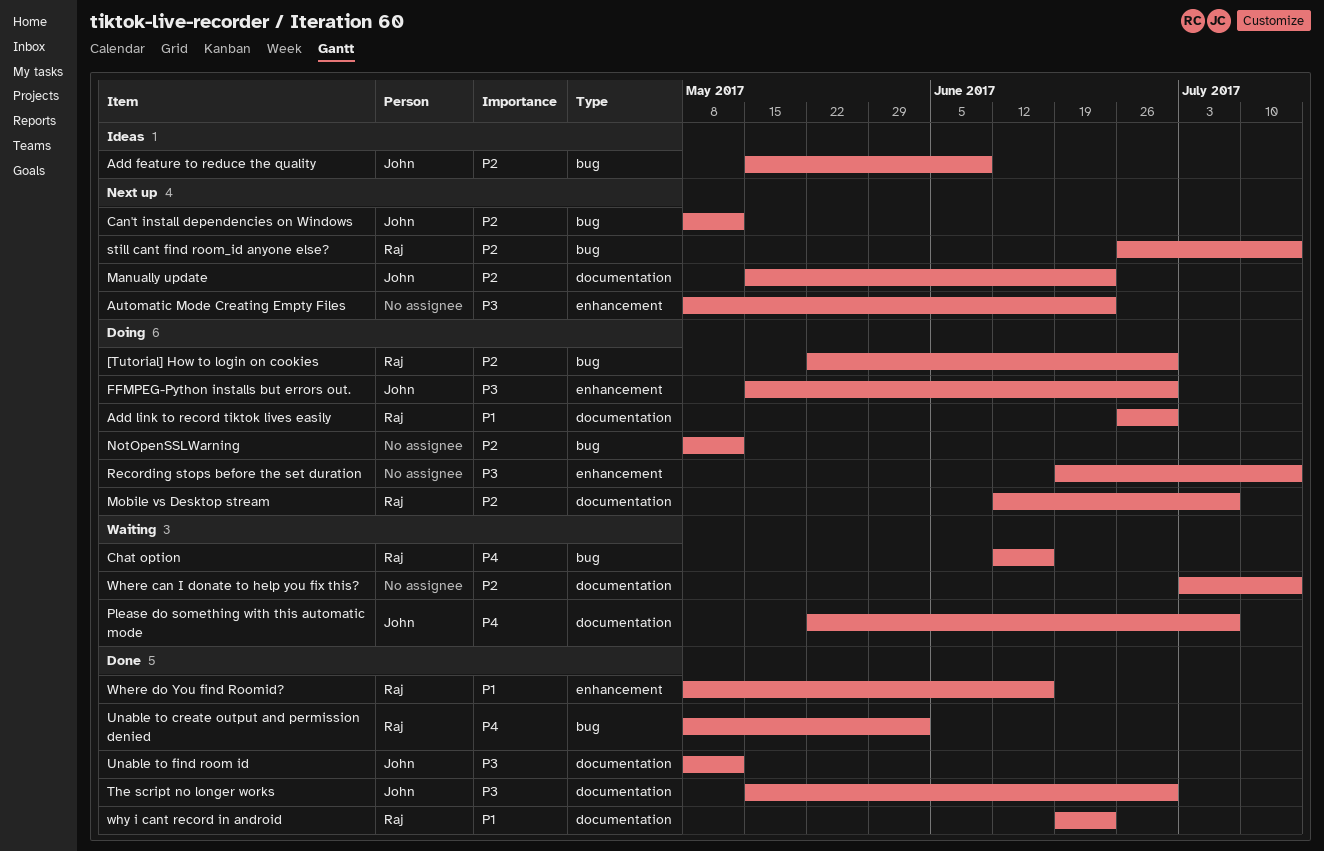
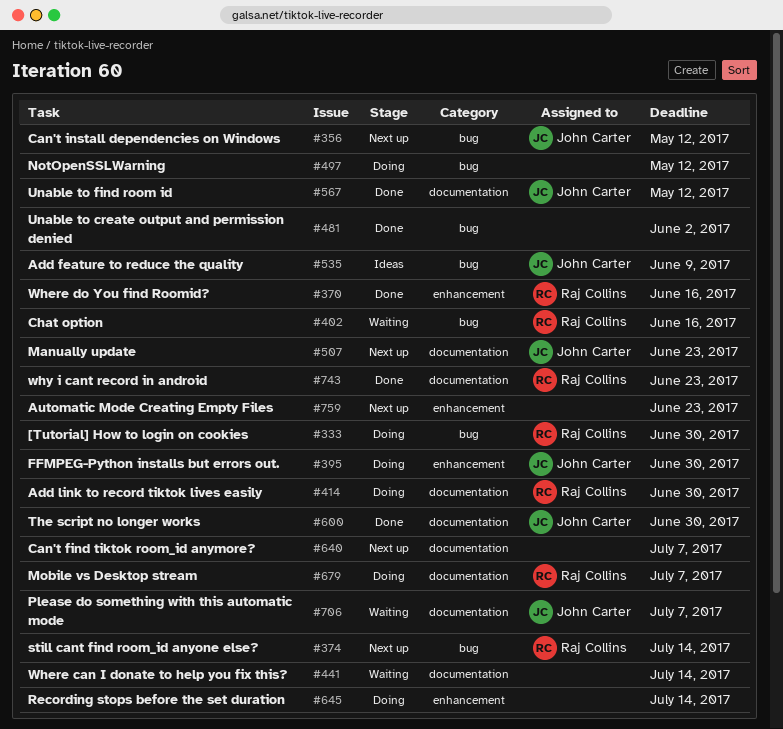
Can't find tiktok room_id anymore?: none -> present
Unable to create output and permission denied, owner: Raj Collins -> none

